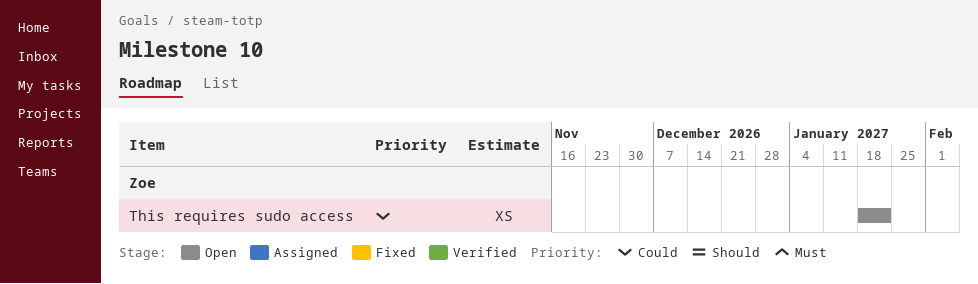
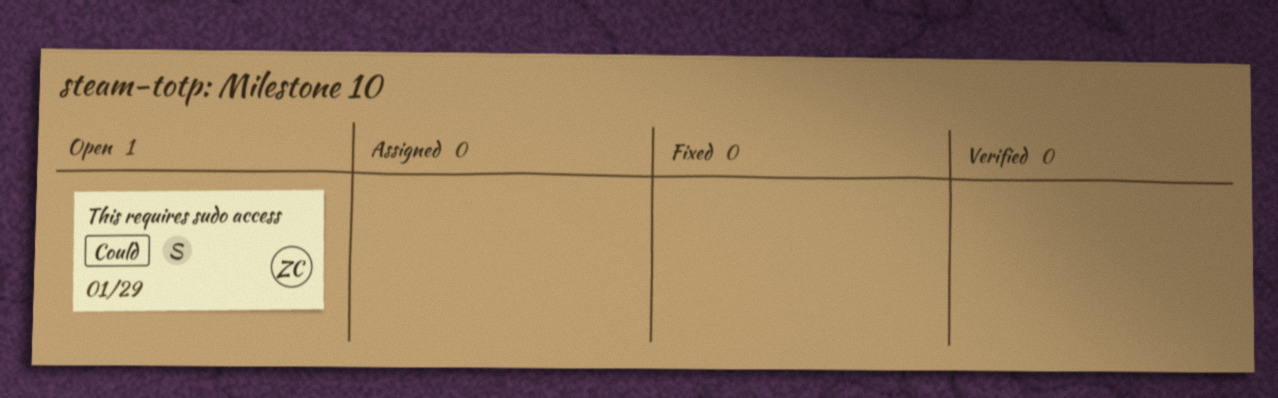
This requires sudo access, estimate: XS -> S
This requires sudo access, due: Jan 22 -> Jan 29

